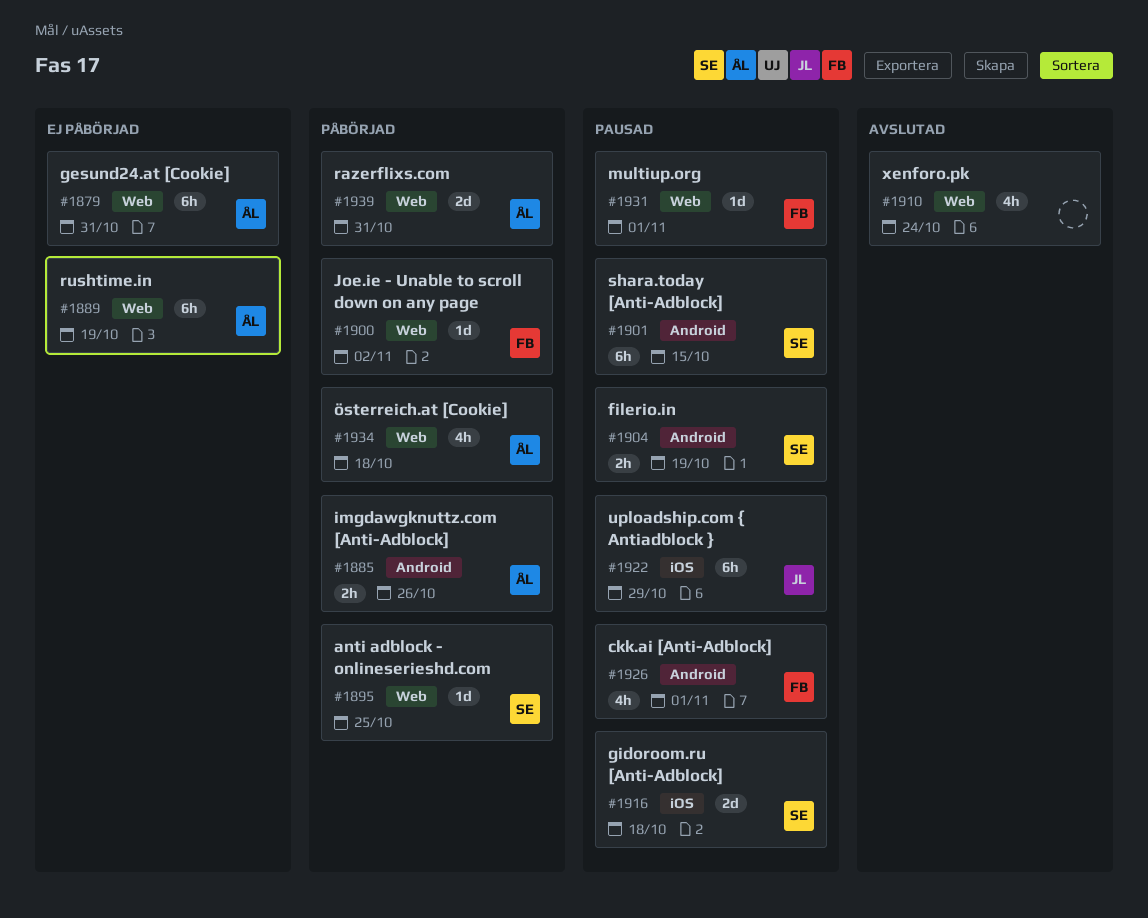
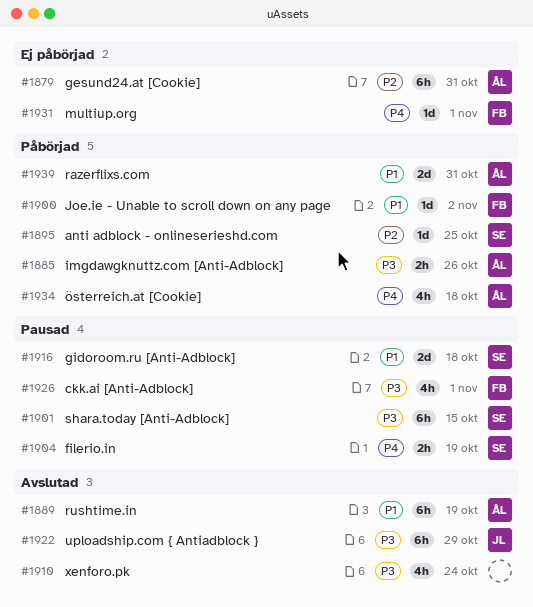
#1889, status: Ej påbörjad -> Avslutad
#1922, status: Pausad -> Avslutad
#1931, status: Pausad -> Ej påbörjad

